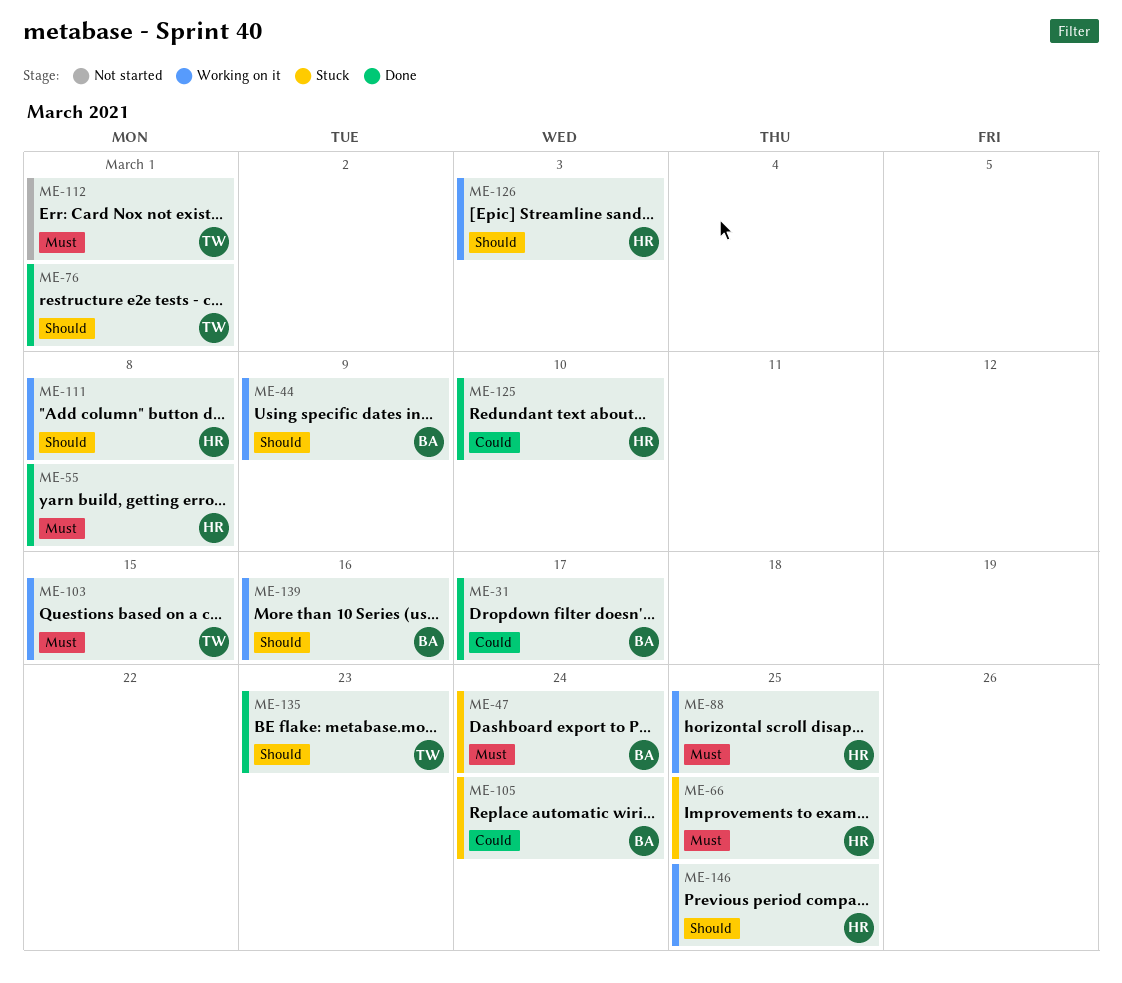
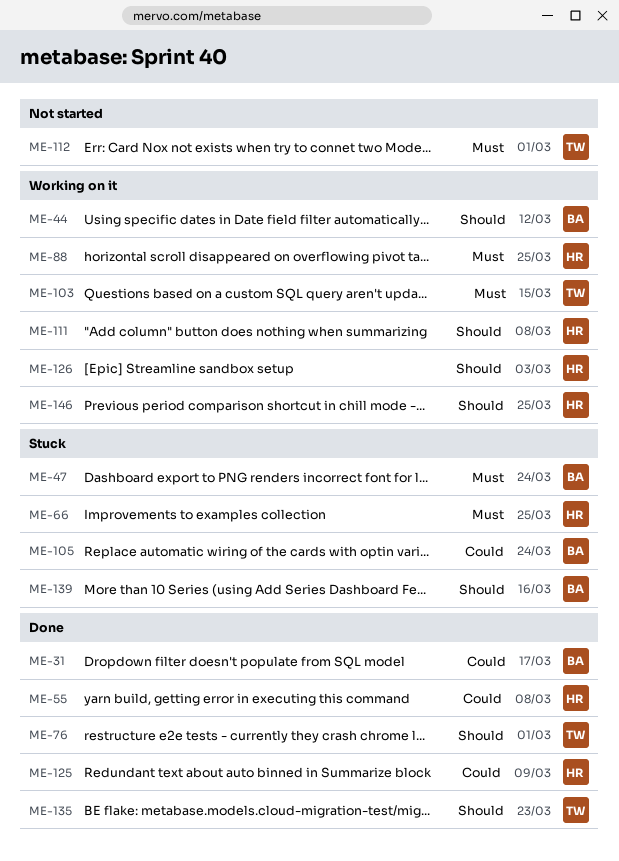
ME-44, due: Mar 9 -> Mar 12
ME-55, priority: Must -> Could
ME-125, due: Mar 10 -> Mar 9
ME-139, status: Working on it -> Stuck

